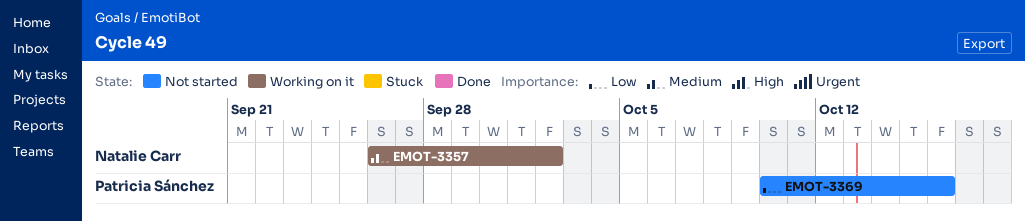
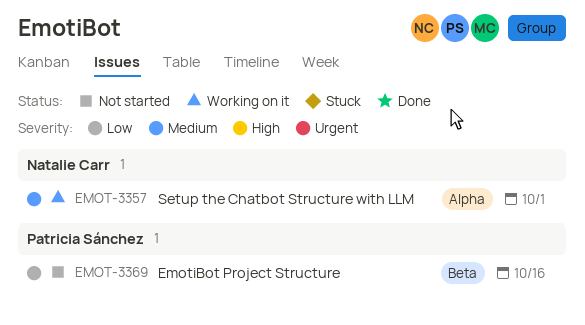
EMOT-3357, due: Oct 2 -> Oct 1

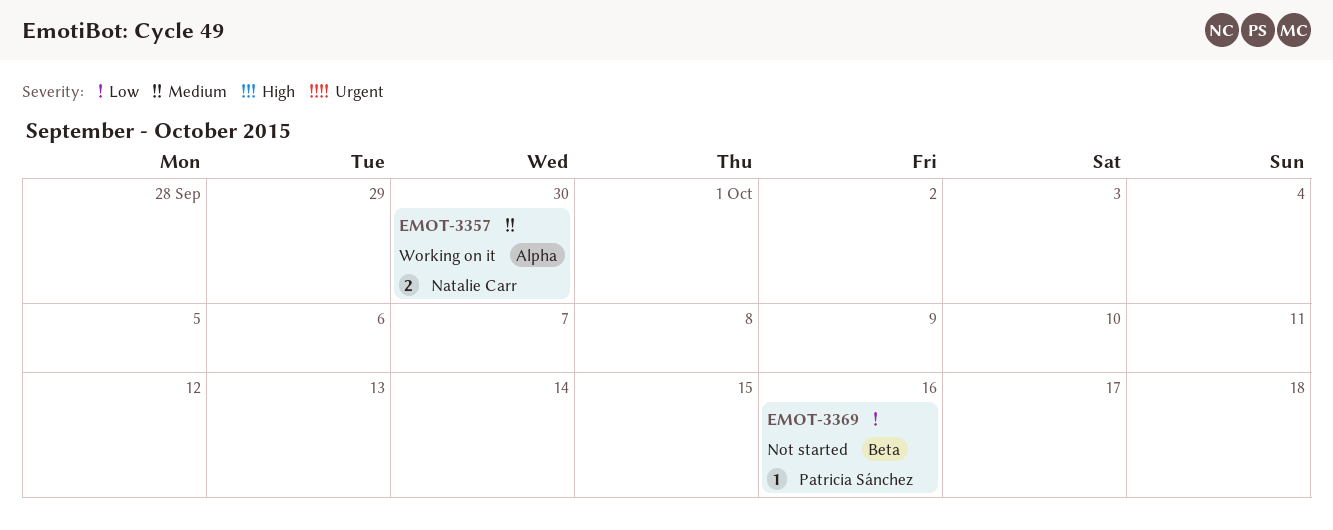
EMOT-3357, due: Oct 1 -> Sep 30

